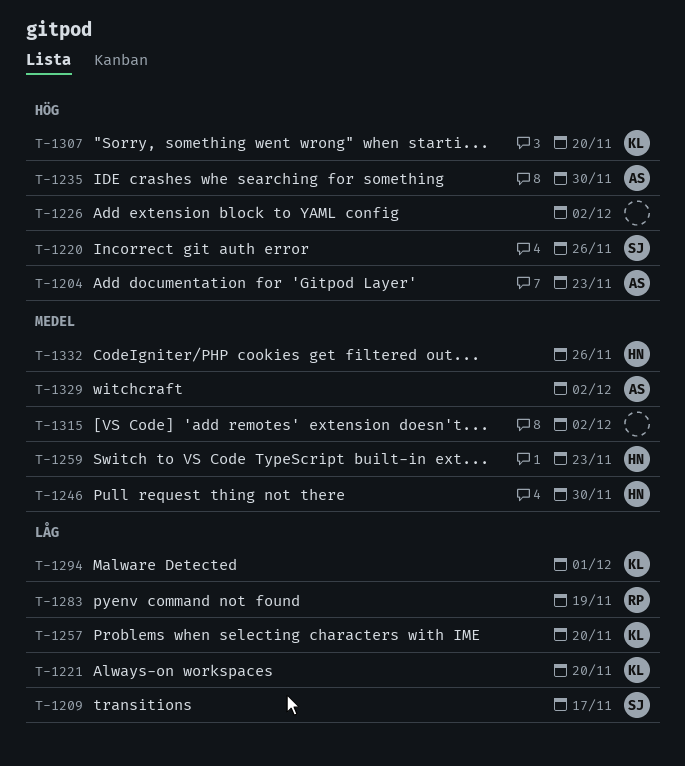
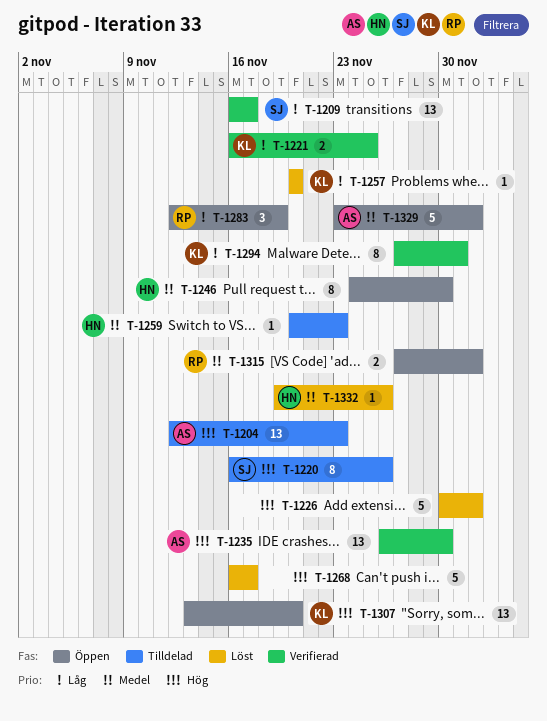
T-1221, due: Nov 20 -> Nov 25
T-1268: none -> present
T-1315, owner: none -> RP

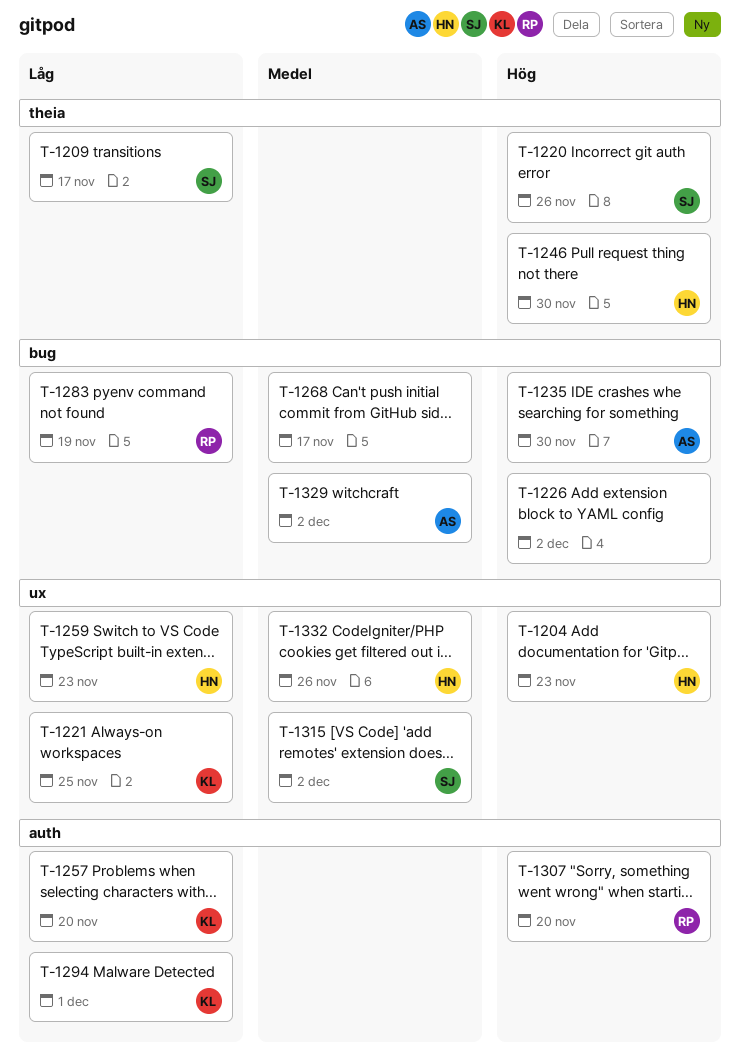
T-1204, owner: AS -> HN
T-1246, priority: Medel -> Hög
T-1259, priority: Medel -> Låg
T-1268, priority: Hög -> Medel
T-1307, owner: KL -> RP
T-1315, owner: RP -> SJ

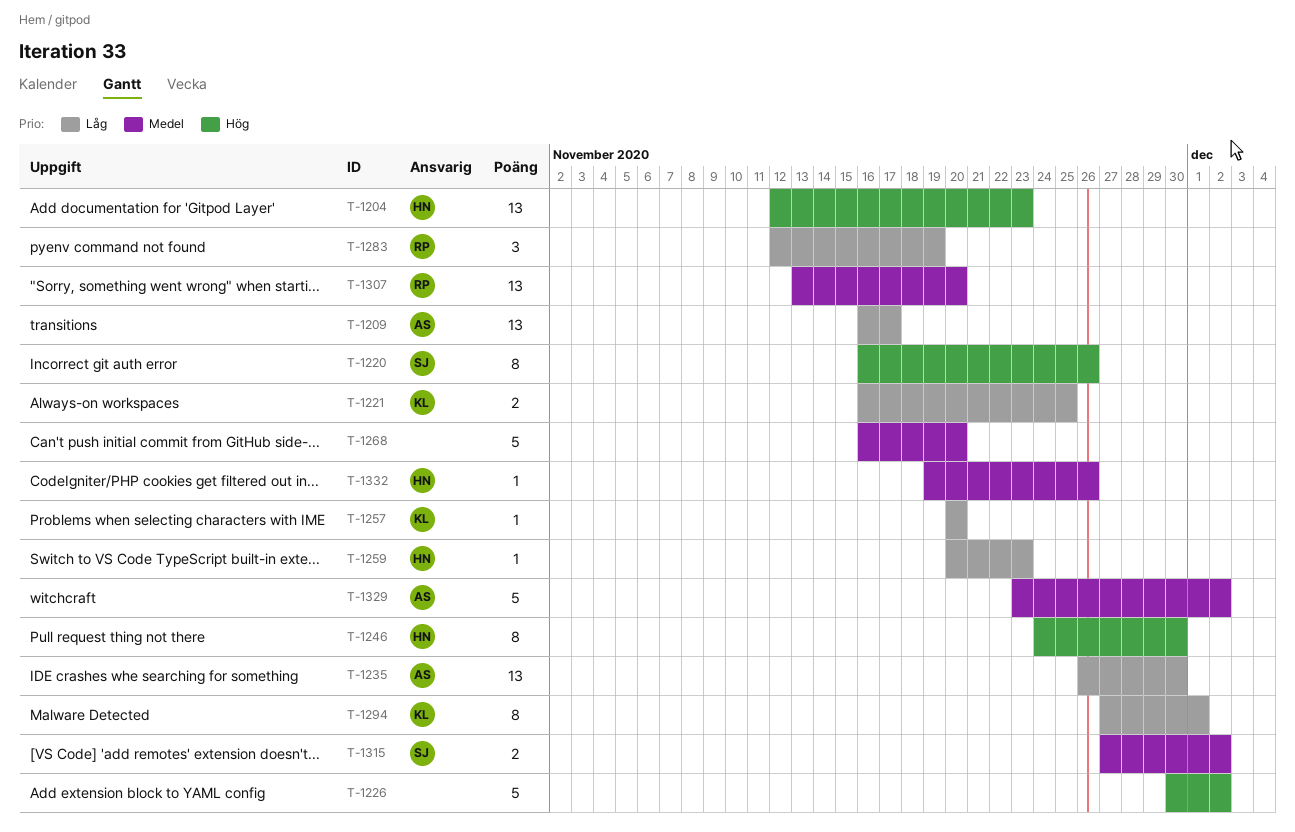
T-1209, owner: SJ -> AS
T-1235, priority: Hög -> Låg
T-1268, due: Nov 17 -> Nov 20
T-1307, priority: Hög -> Medel

